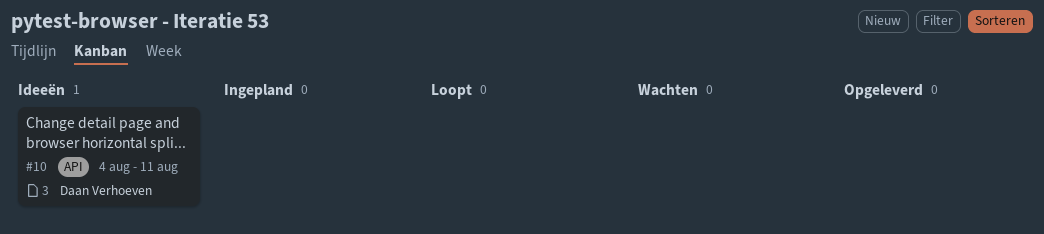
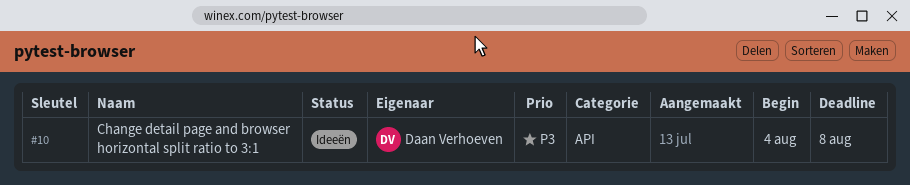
#10, due: Aug 11 -> Aug 8

